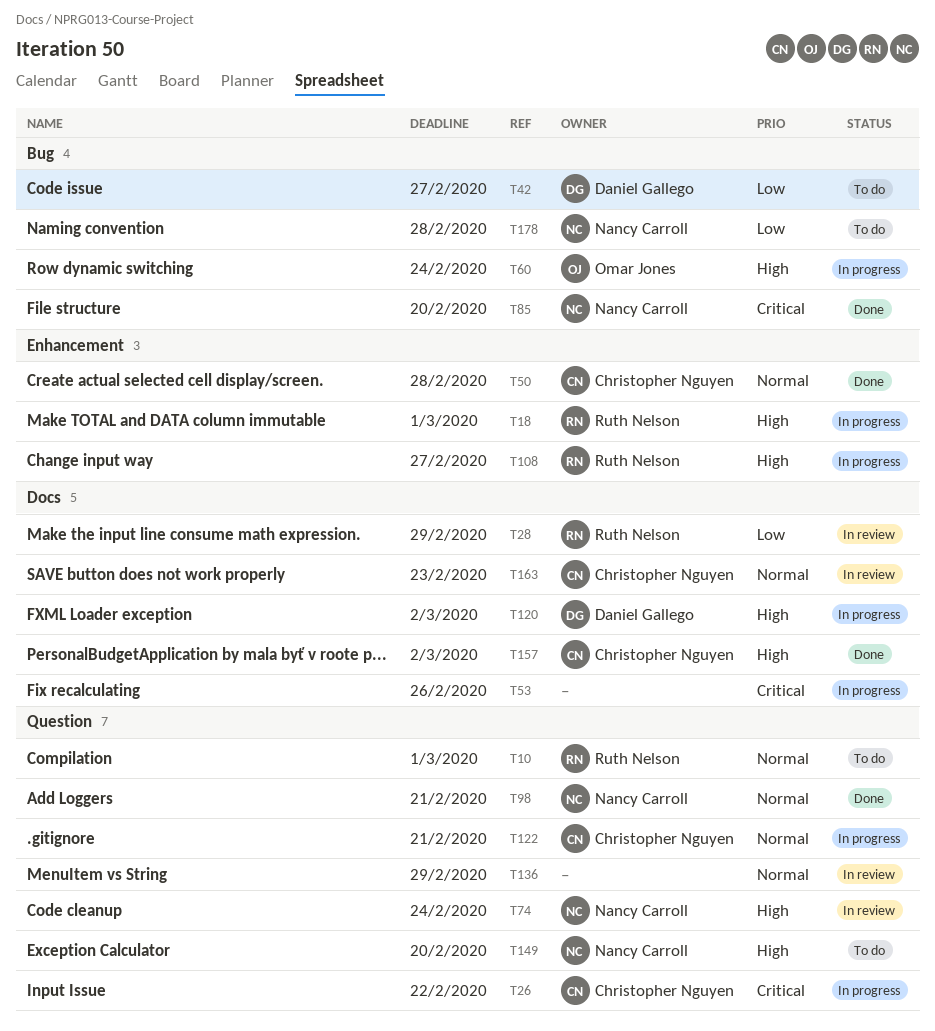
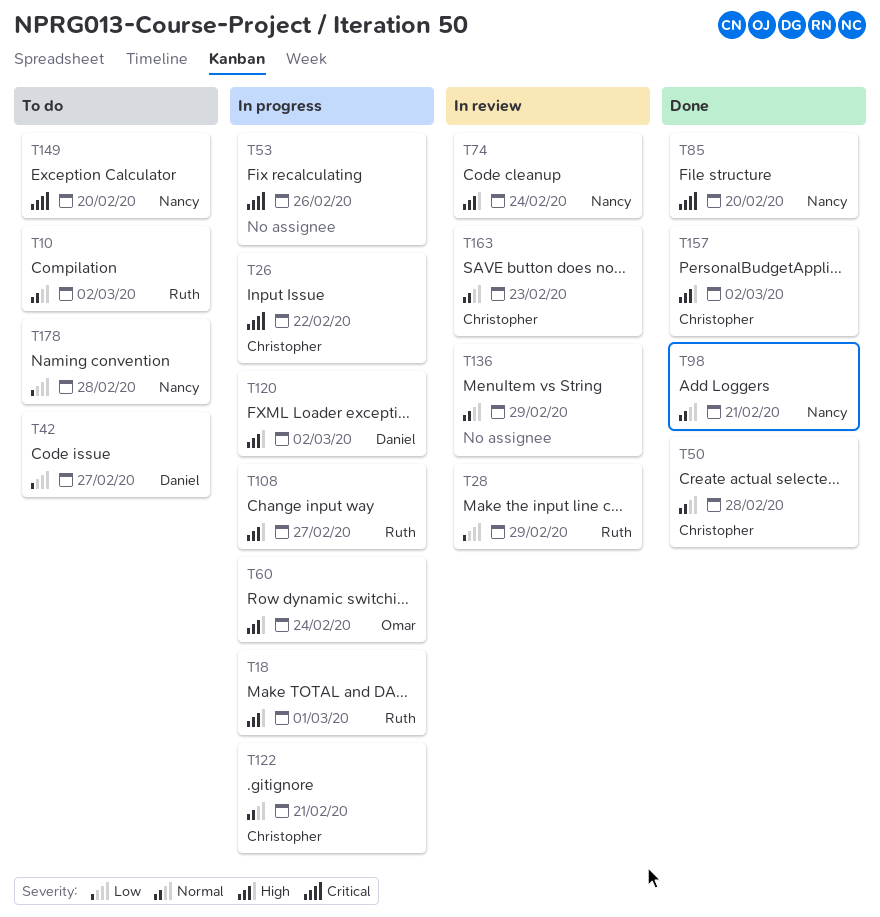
T10, due: Mar 1 -> Mar 2
T149, priority: High -> Critical

